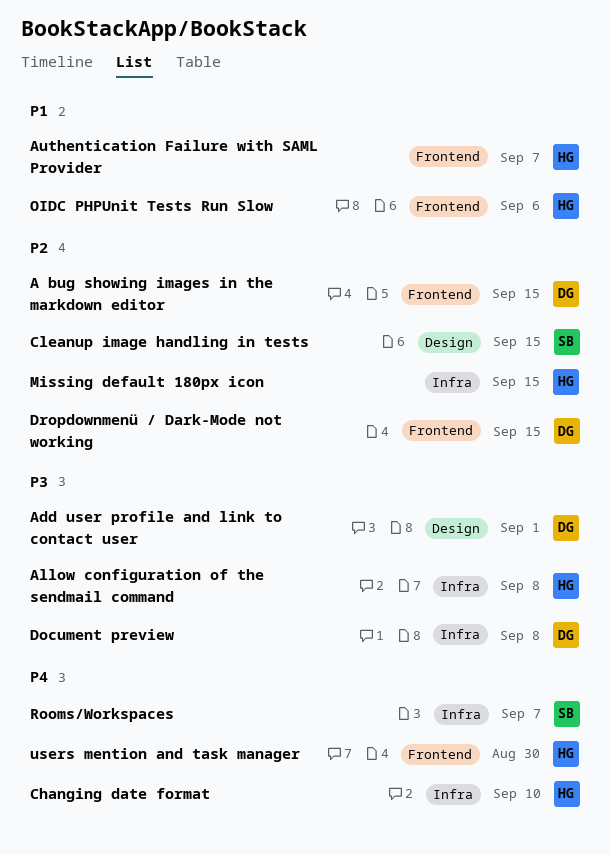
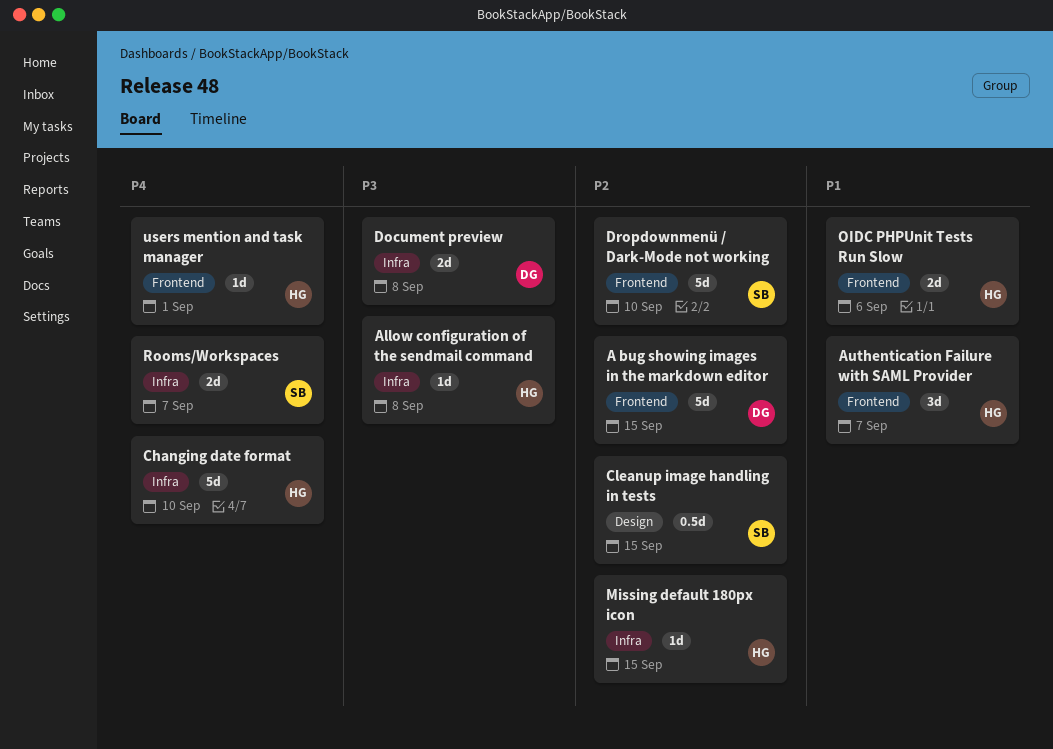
Add user profile and link to contact user: present -> none
Dropdownmenü / Dark-Mode not working, owner: DG -> SB
Dropdownmenü / Dark-Mode not working, due: Sep 15 -> Sep 10
users mention and task manager, due: Aug 30 -> Sep 1

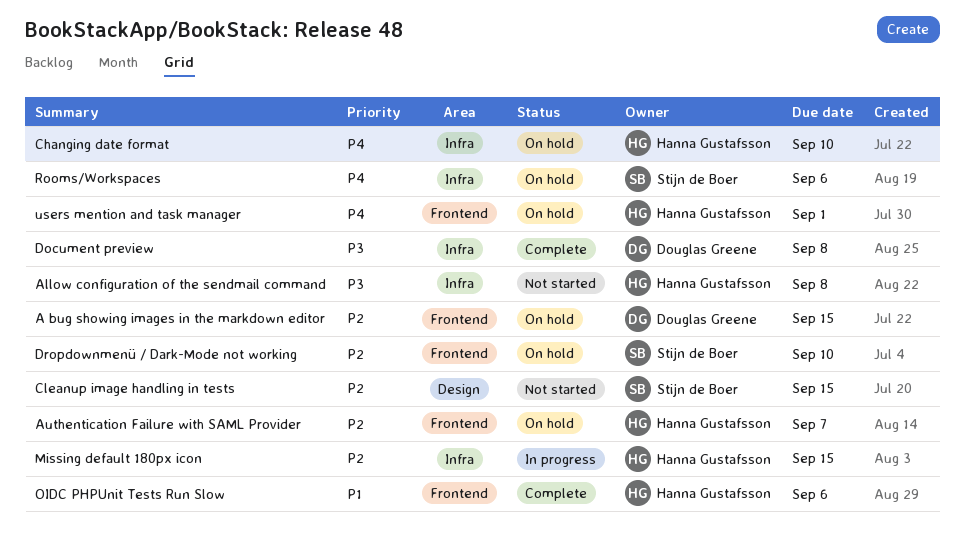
Authentication Failure with SAML Provider, priority: P1 -> P2
Rooms/Workspaces, due: Sep 7 -> Sep 6

